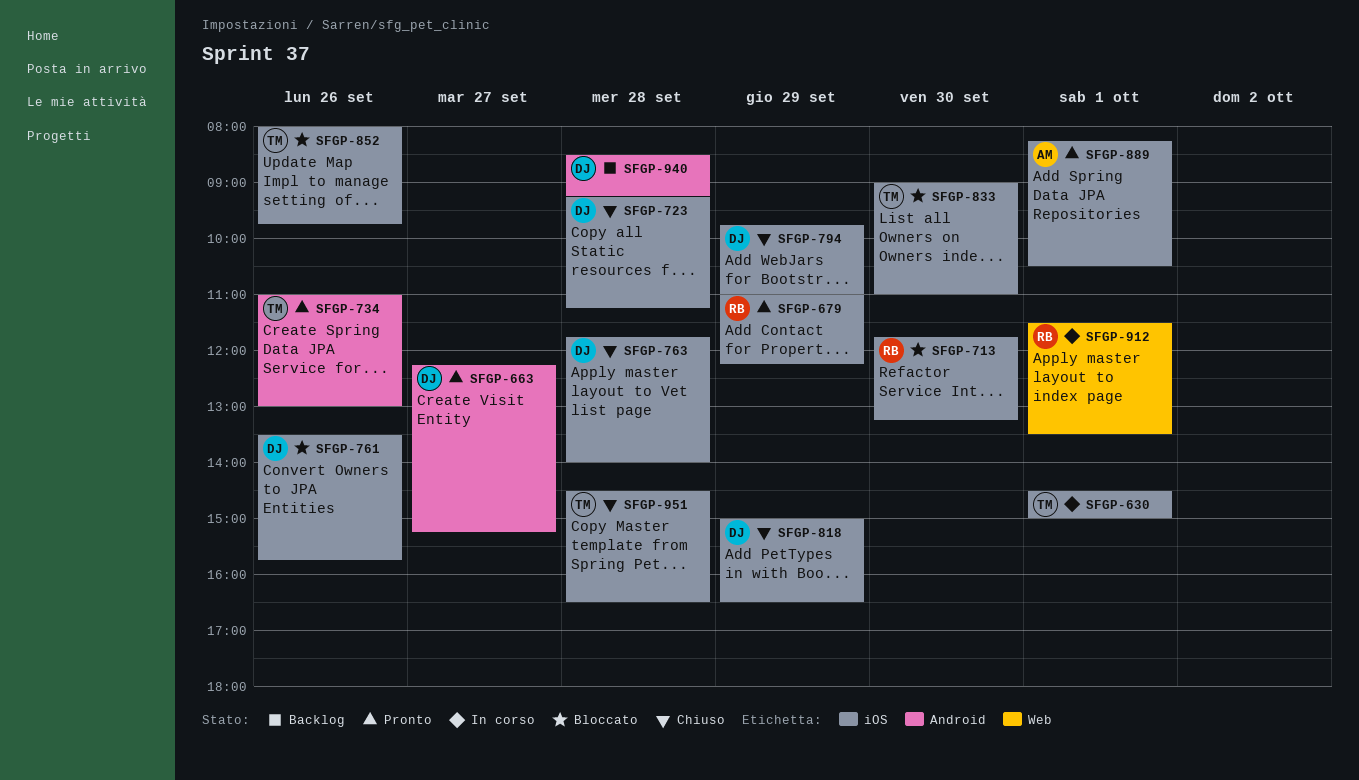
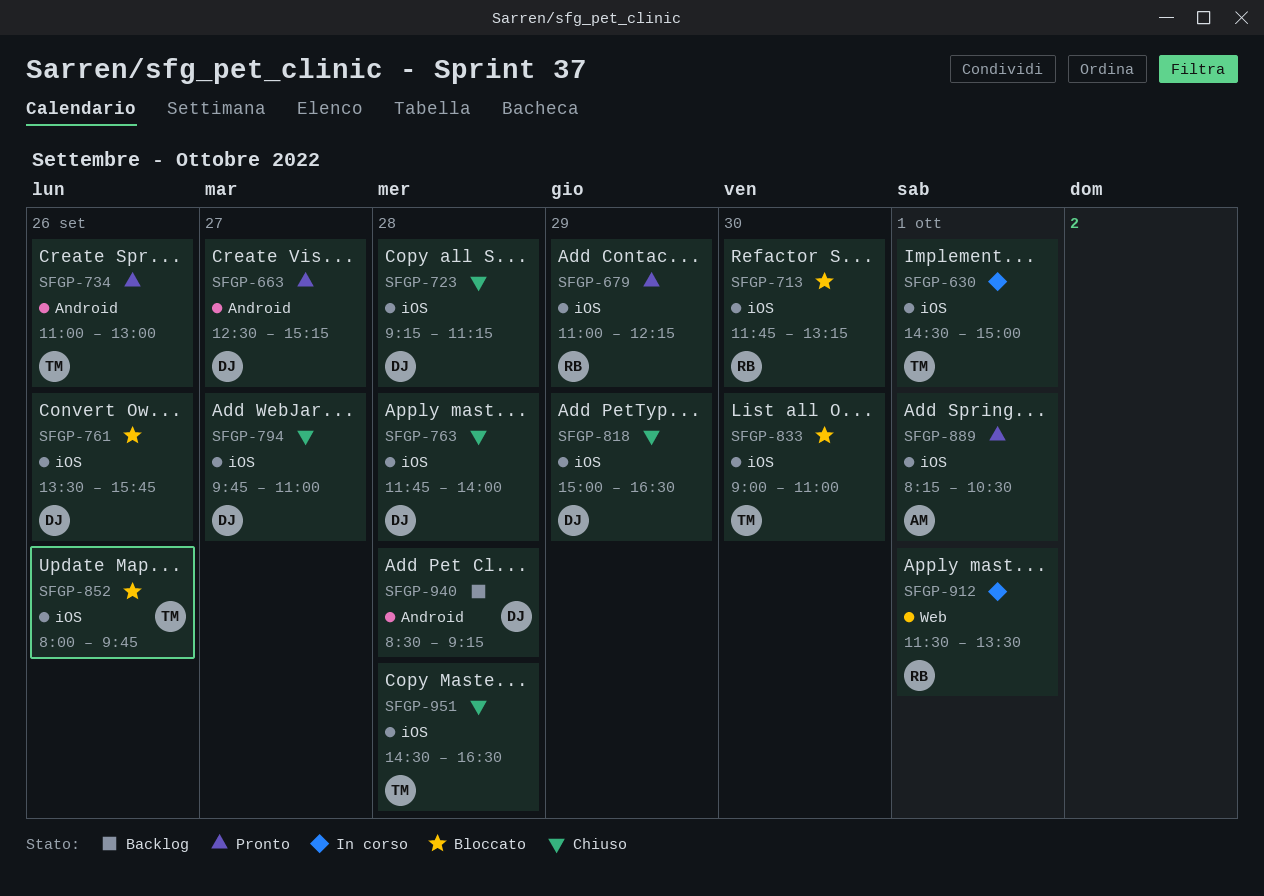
SFGP-663, begins: 12:15 -> 12:30
SFGP-794, day: Sep 29 -> Sep 27

